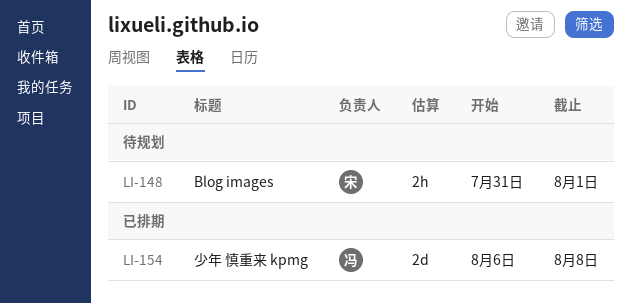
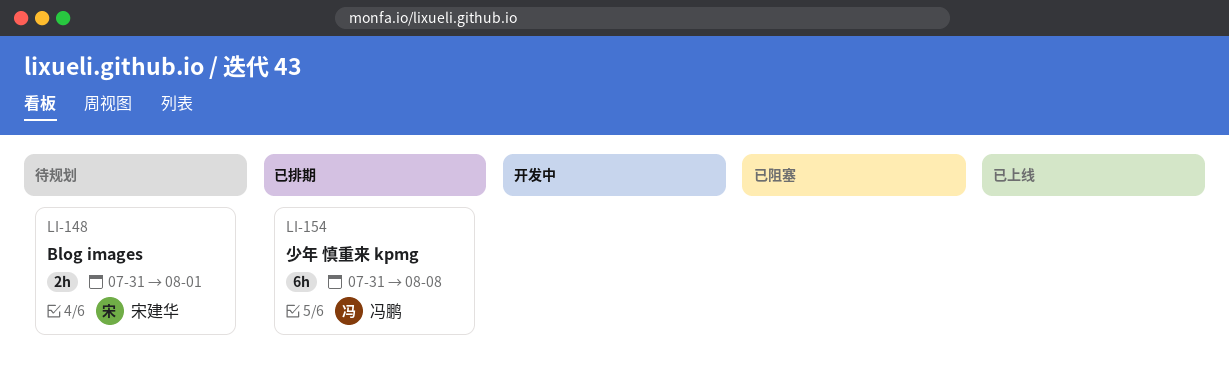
LI-154, estimate: 2d -> 6h
LI-154, start: Aug 6 -> Jul 31

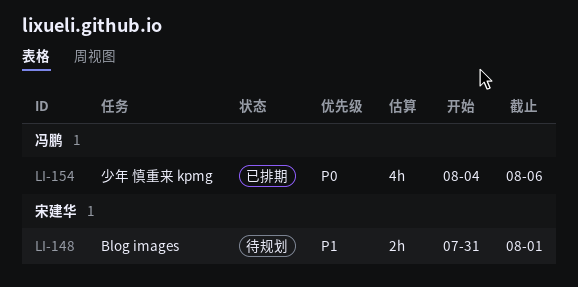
LI-154, estimate: 6h -> 4h
LI-154, start: Jul 31 -> Aug 4
LI-154, due: Aug 8 -> Aug 6

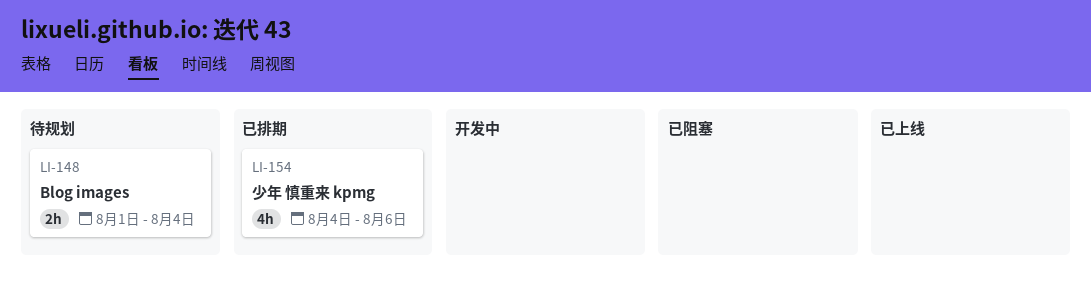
LI-148, start: Jul 31 -> Aug 1
LI-148, due: Aug 1 -> Aug 4

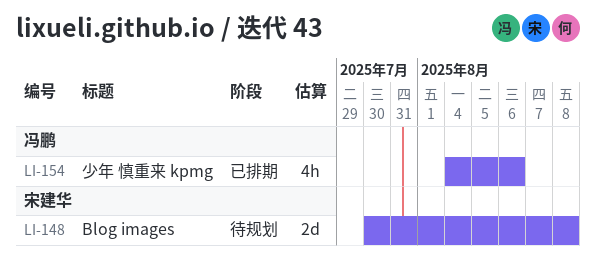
LI-148, estimate: 2h -> 2d
LI-148, start: Aug 1 -> Jul 30
LI-148, due: Aug 4 -> Aug 8

